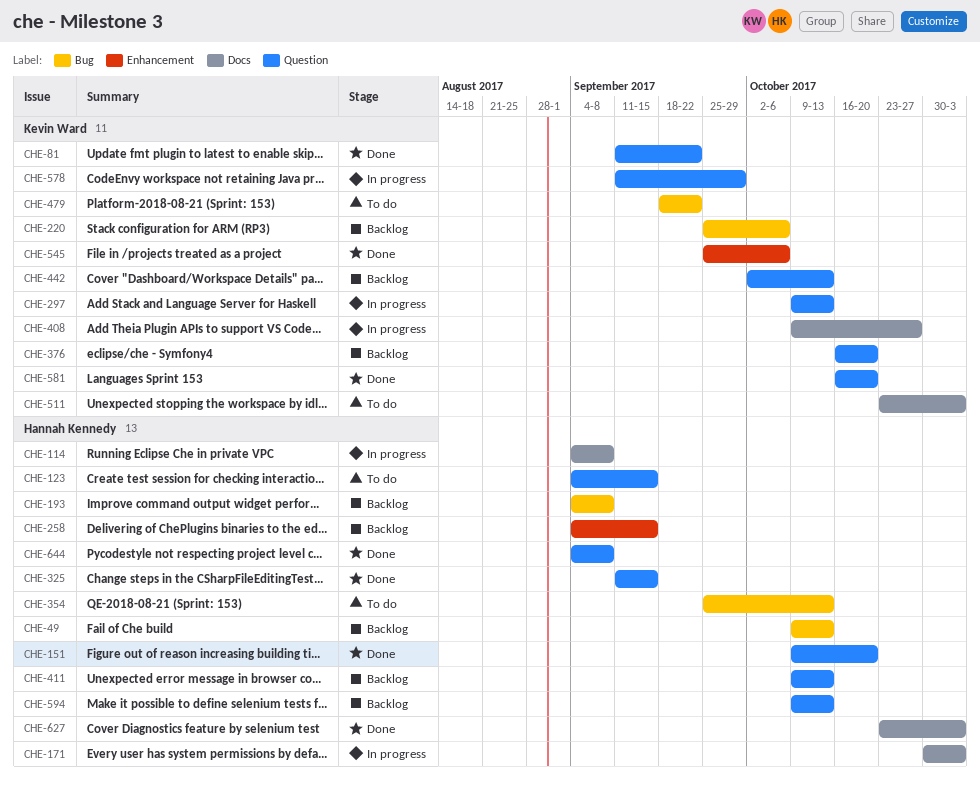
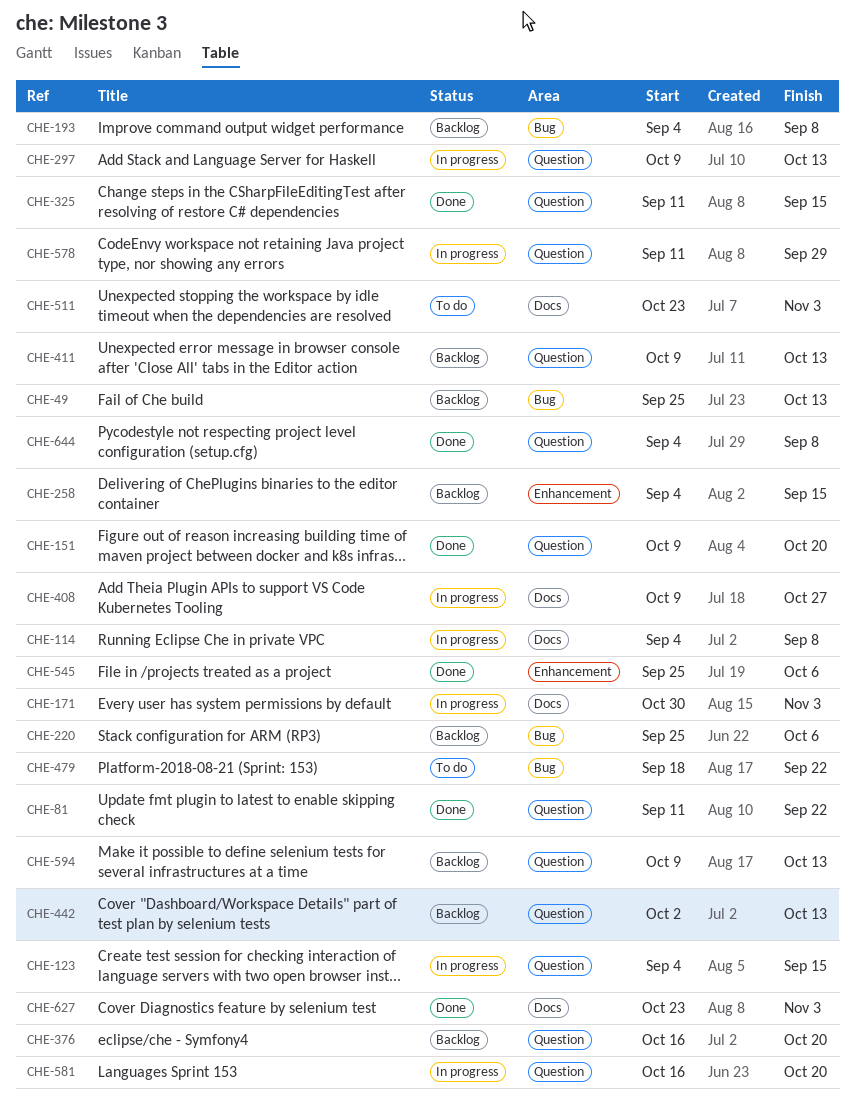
CHE-49, start: Oct 9 -> Sep 25
CHE-123, status: To do -> In progress
CHE-354: present -> none
CHE-581, status: Done -> In progress

